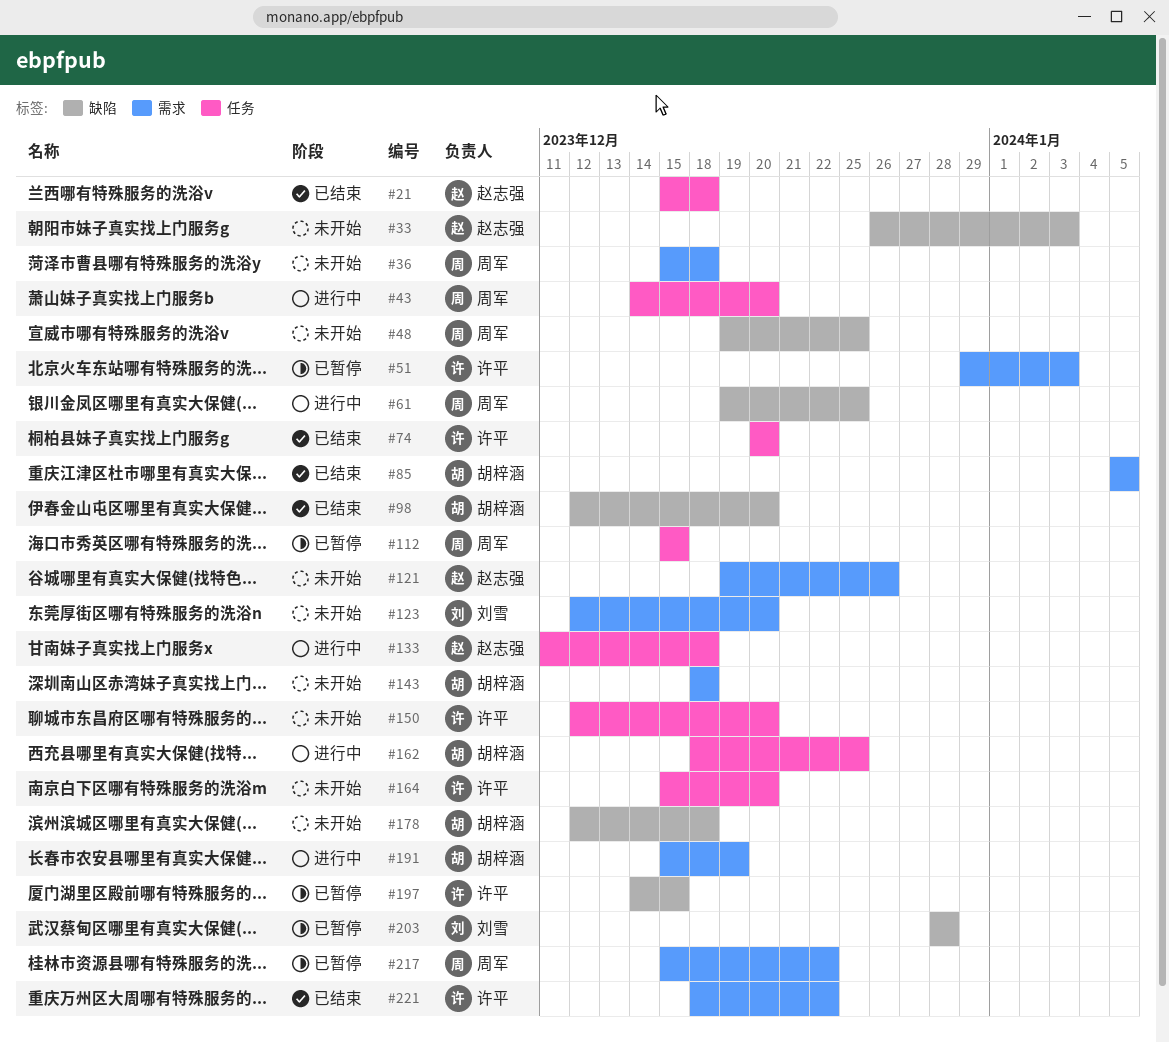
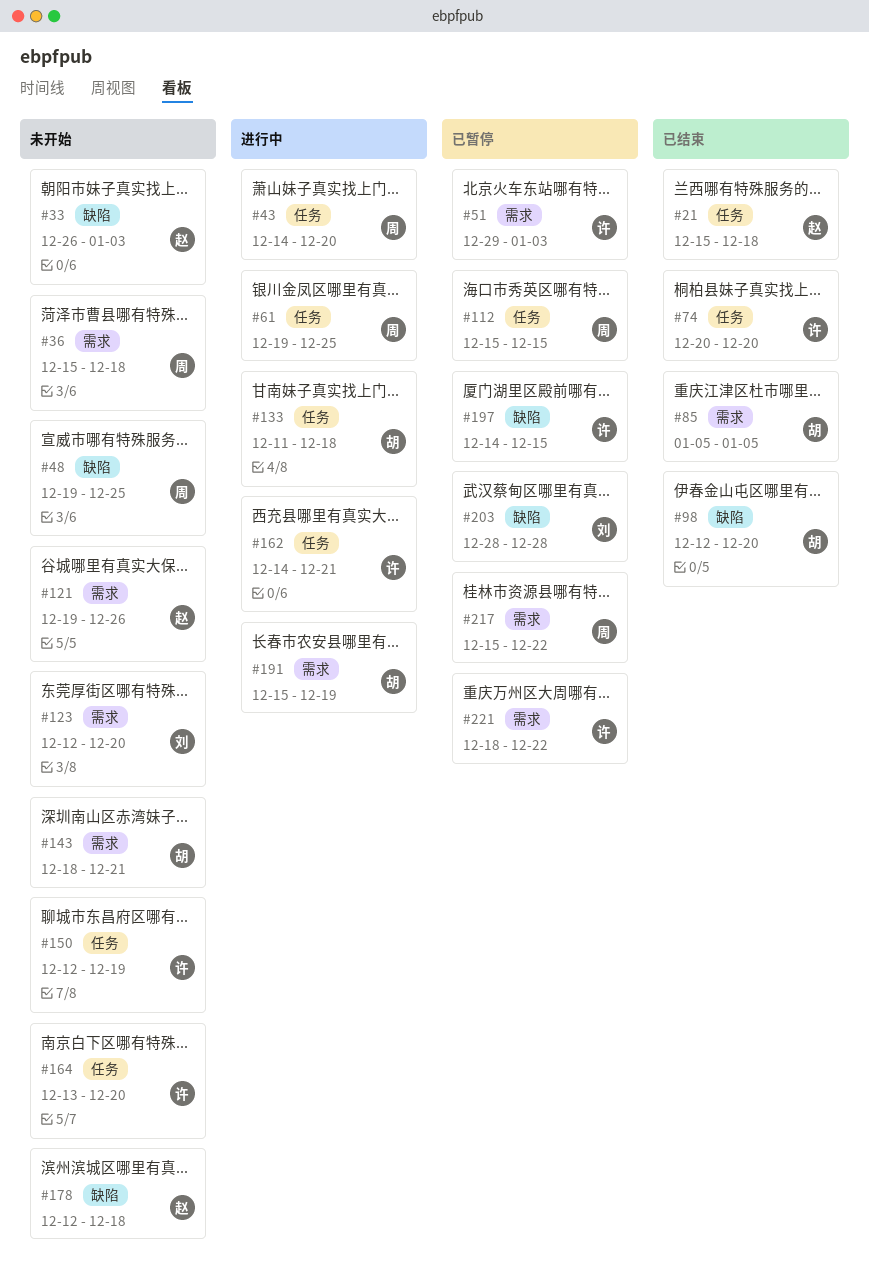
#61, label: 缺陷 -> 任务
#133, owner: 赵志强 -> 胡梓涵
#143, due: Dec 18 -> Dec 21
#150, due: Dec 20 -> Dec 19
#162, owner: 胡梓涵 -> 许平
#162, start: Dec 18 -> Dec 14
#162, due: Dec 25 -> Dec 21
#164, start: Dec 15 -> Dec 13
#178, owner: 胡梓涵 -> 赵志强
#221, status: 已结束 -> 已暂停

